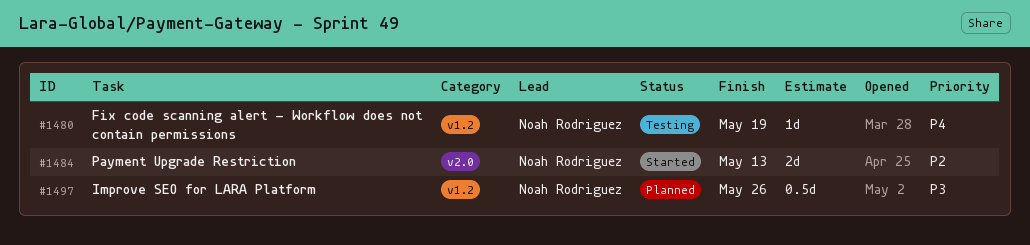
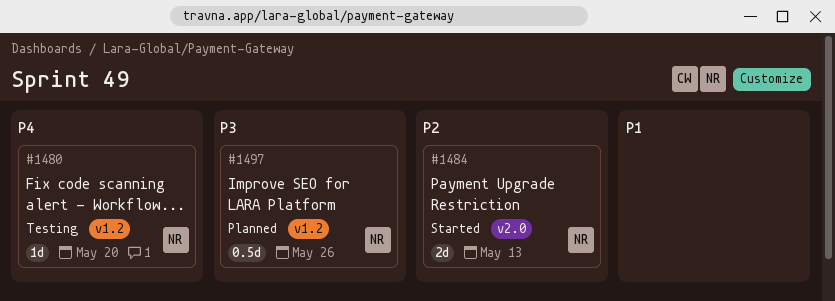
#1480, due: May 19 -> May 20

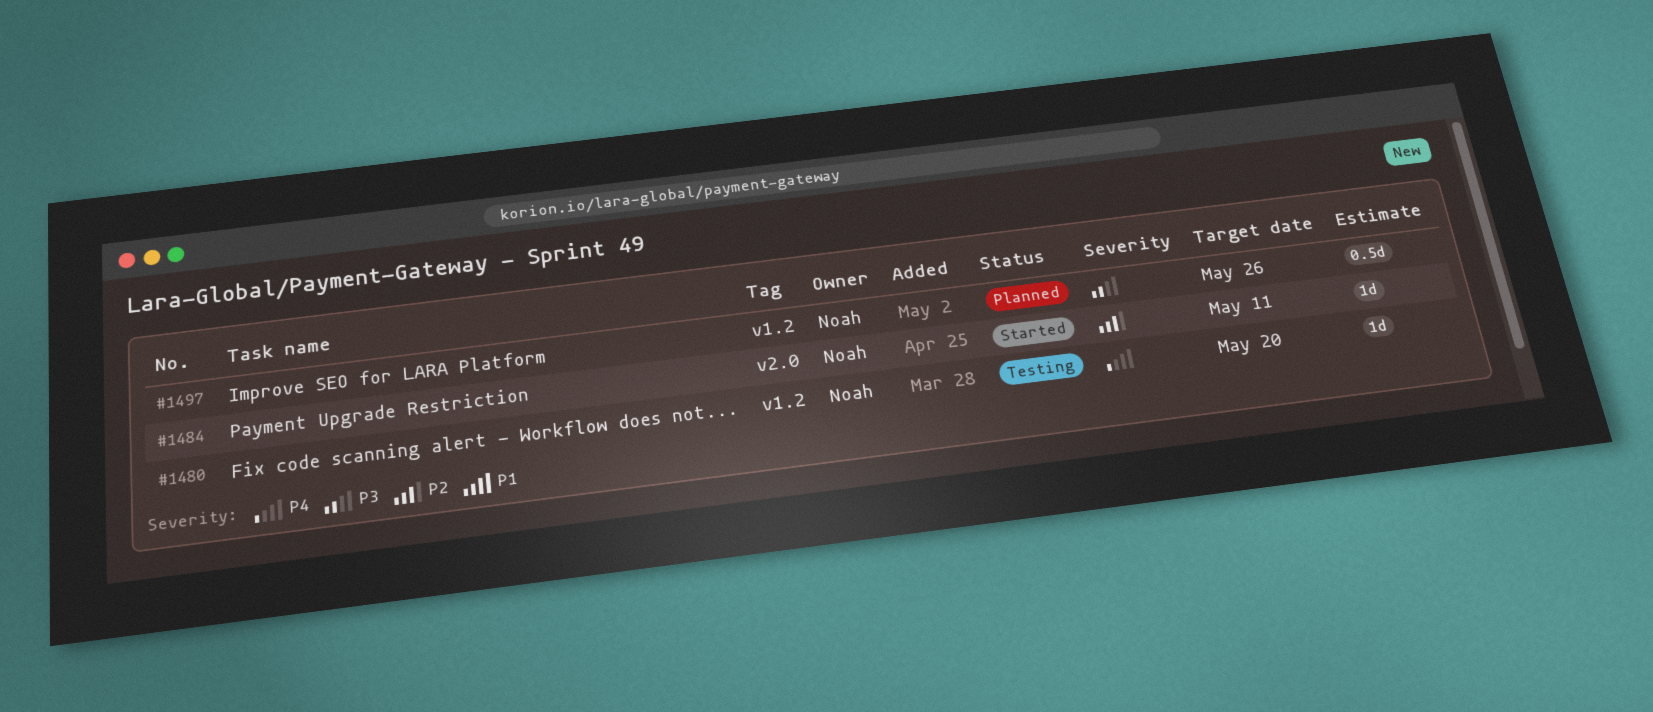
#1484, estimate: 2d -> 1d
#1484, due: May 13 -> May 11

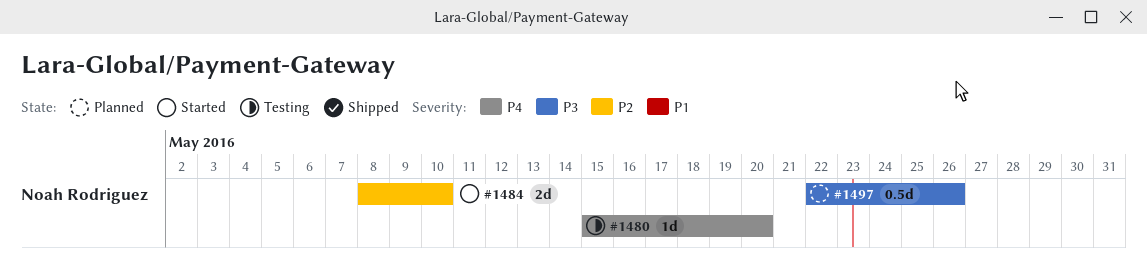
#1484, estimate: 1d -> 2d
#1484, due: May 11 -> May 10

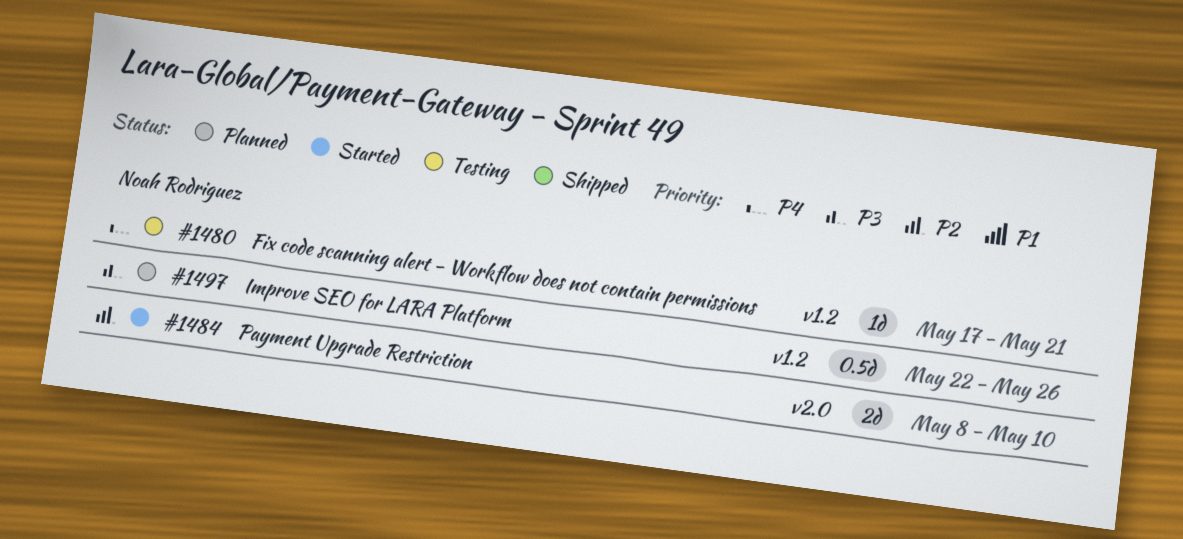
#1480, start: May 15 -> May 17
#1480, due: May 20 -> May 21

